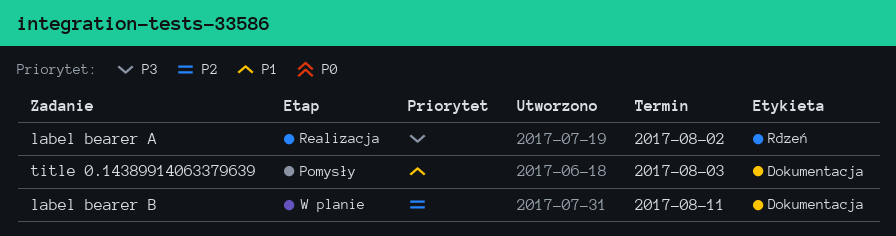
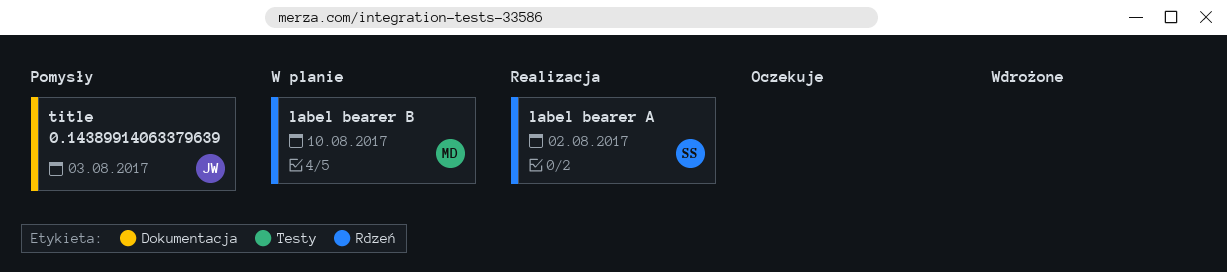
label bearer B, label: Dokumentacja -> Rdzeń
label bearer B, due: Aug 11 -> Aug 10

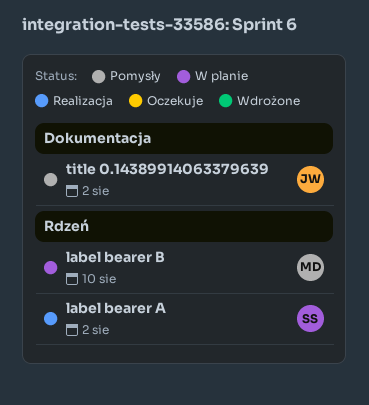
title 0.14389914063379639, due: Aug 3 -> Aug 2

